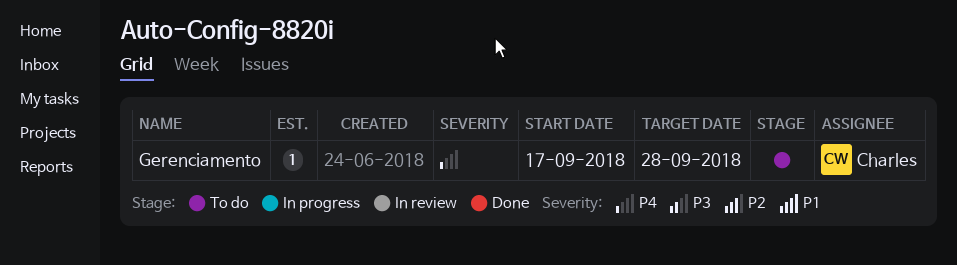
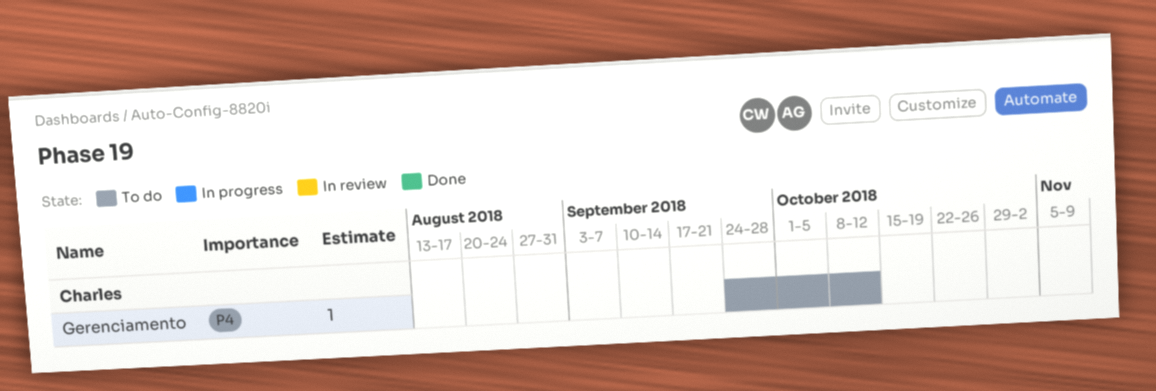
Gerenciamento, start: Sep 17 -> Sep 24
Gerenciamento, due: Sep 28 -> Oct 12

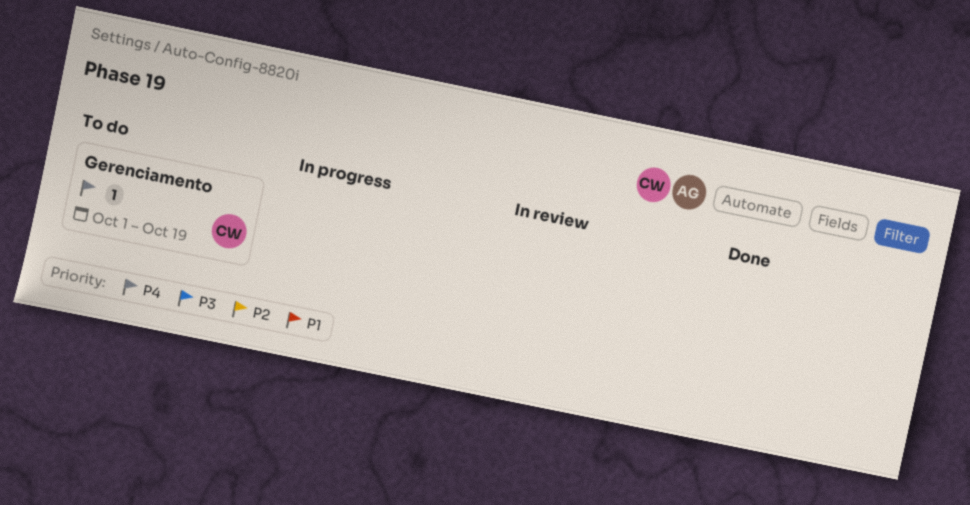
Gerenciamento, start: Sep 24 -> Oct 1
Gerenciamento, due: Oct 12 -> Oct 19

